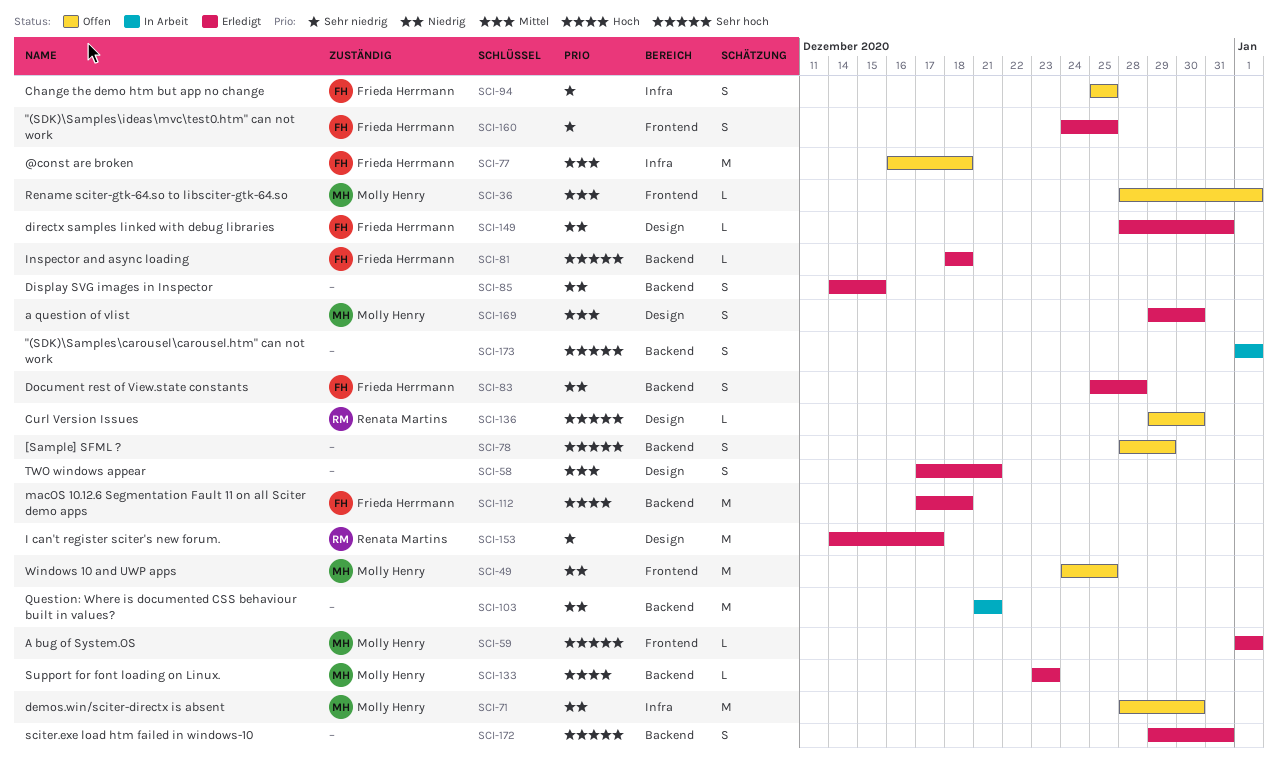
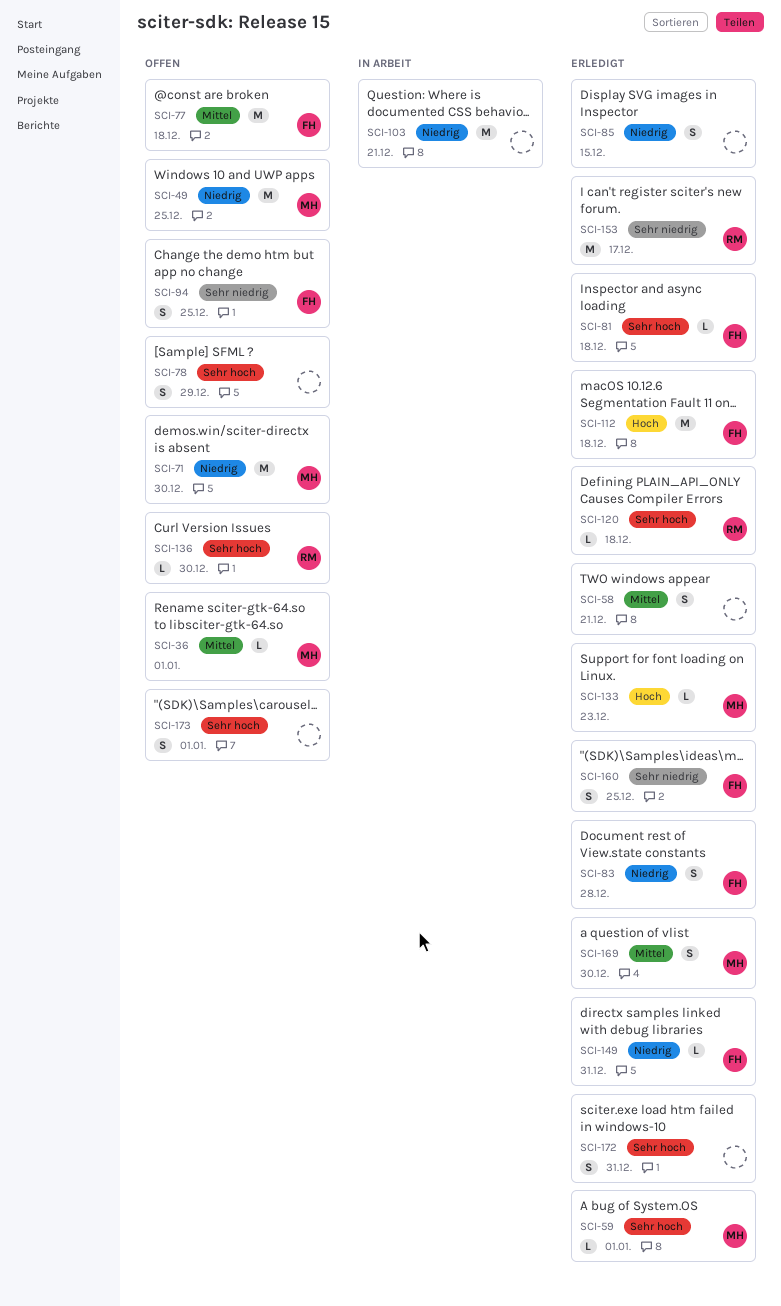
SCI-120: none -> present
SCI-173, status: In Arbeit -> Offen

